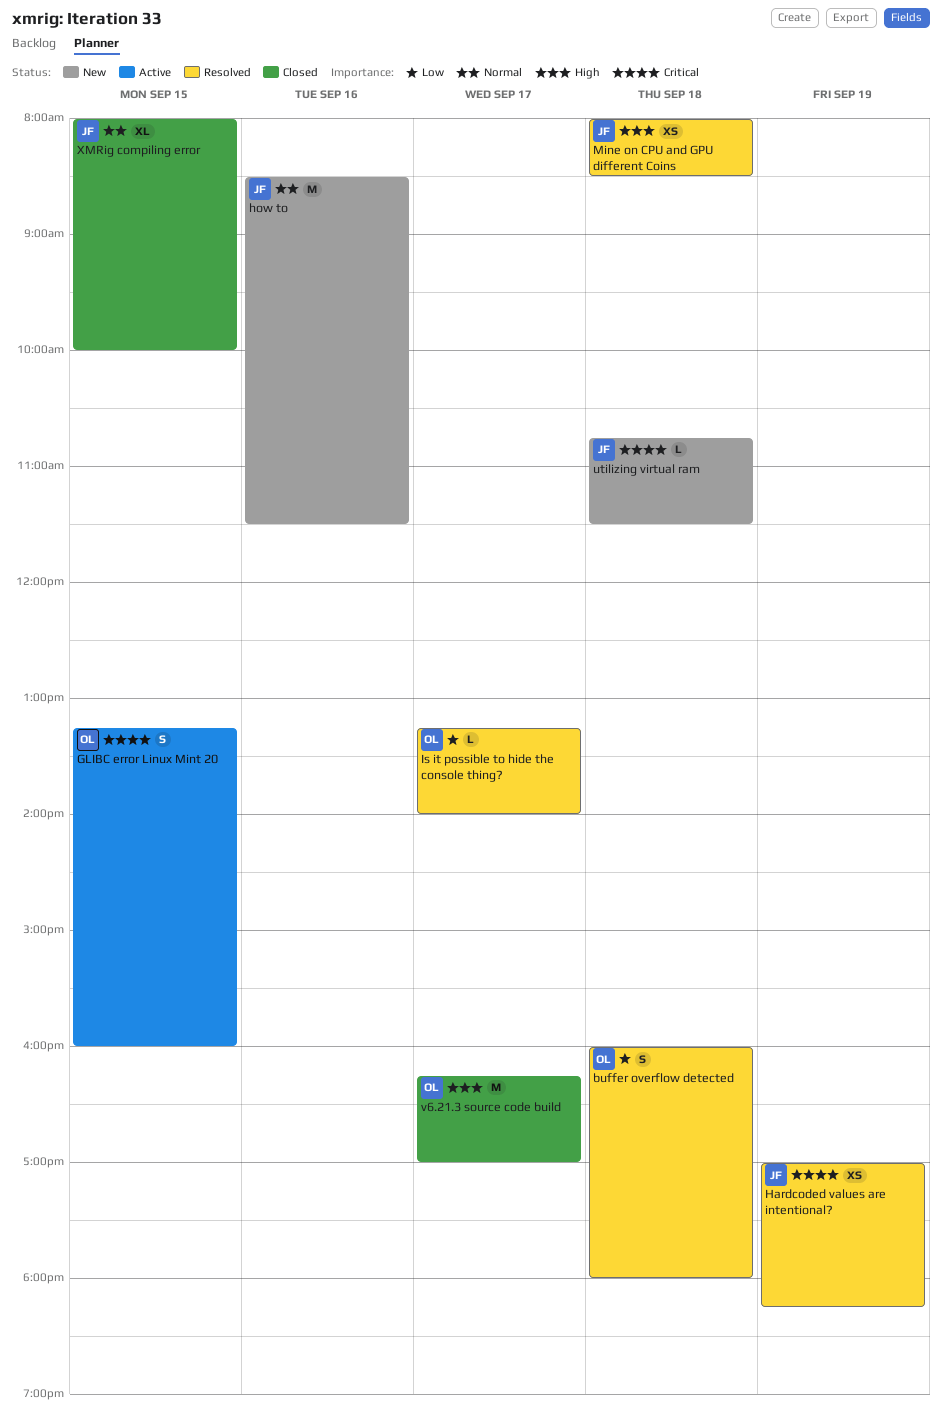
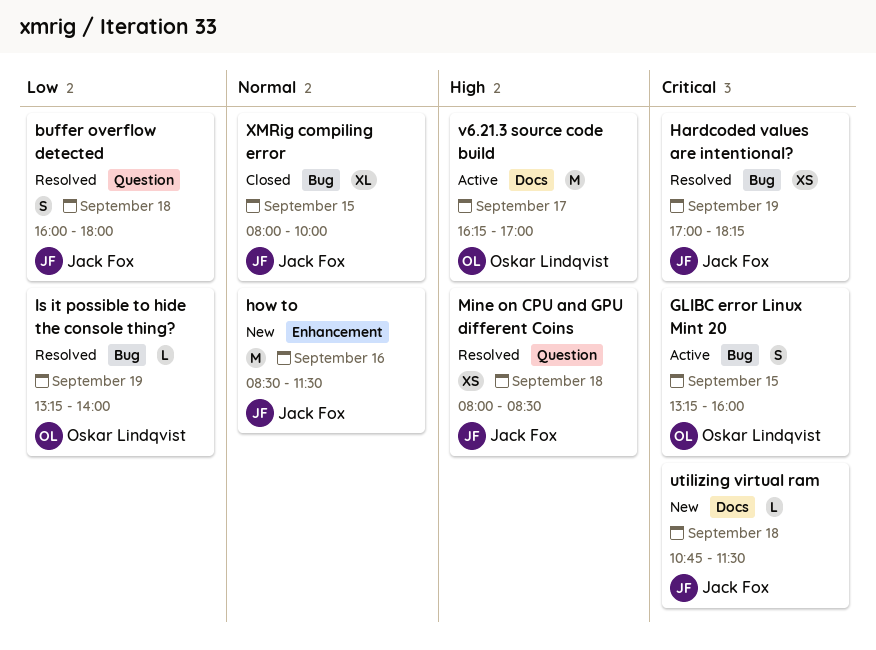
buffer overflow detected, owner: Oskar Lindqvist -> Jack Fox
Is it possible to hide the console thing?, day: Sep 17 -> Sep 19
v6.21.3 source code build, status: Closed -> Active

